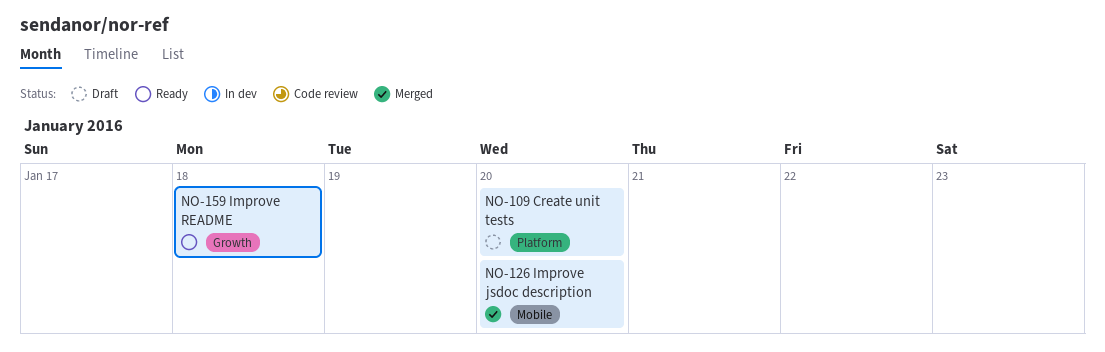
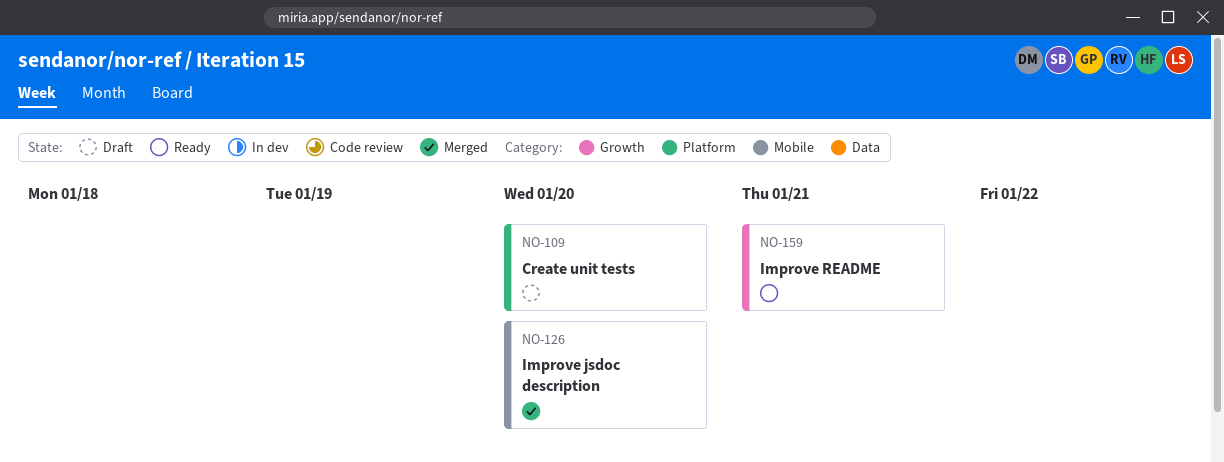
NO-159, due: Jan 18 -> Jan 21

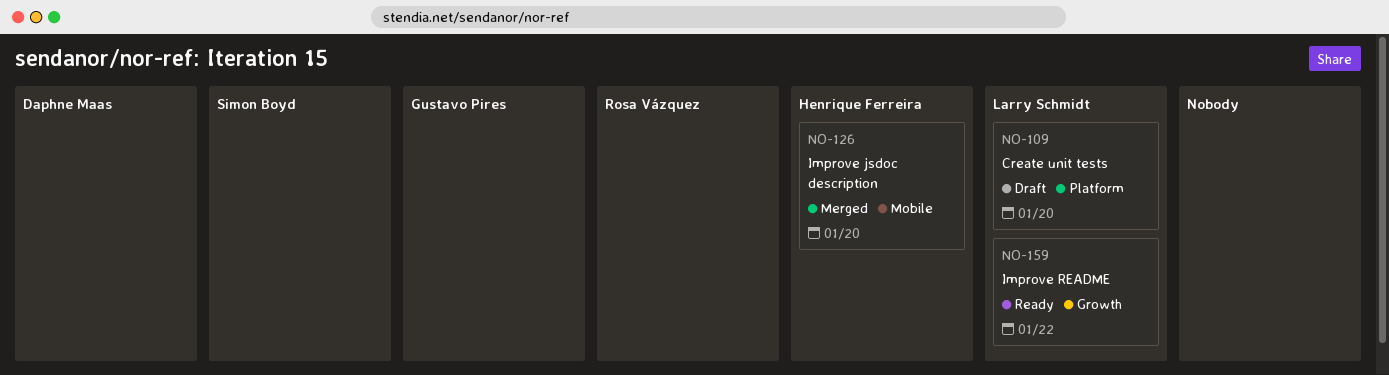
NO-159, due: Jan 21 -> Jan 22

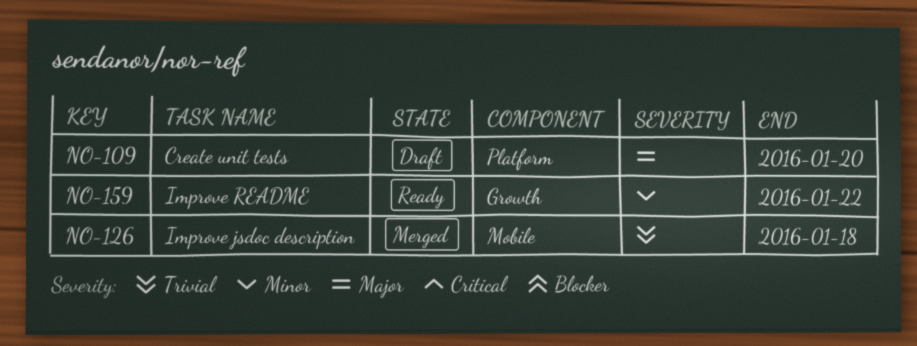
NO-126, due: Jan 20 -> Jan 18

